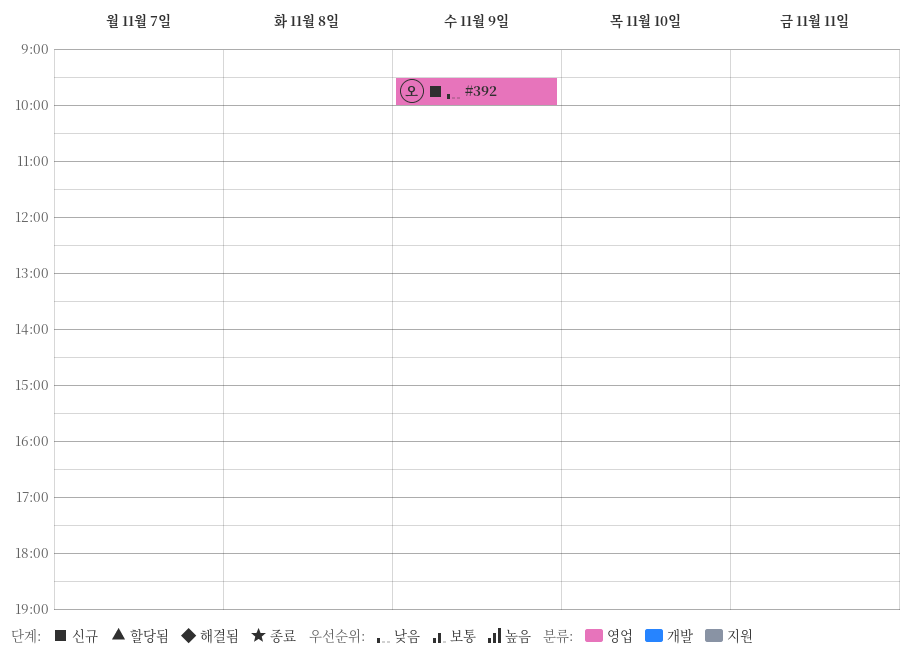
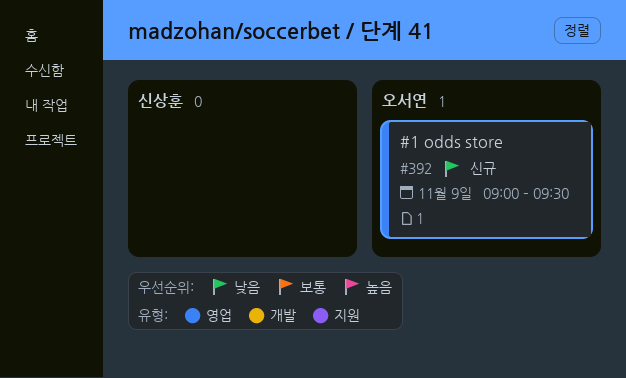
#392, begins: 09:30 -> 09:00
#392, ends: 10:00 -> 09:30

